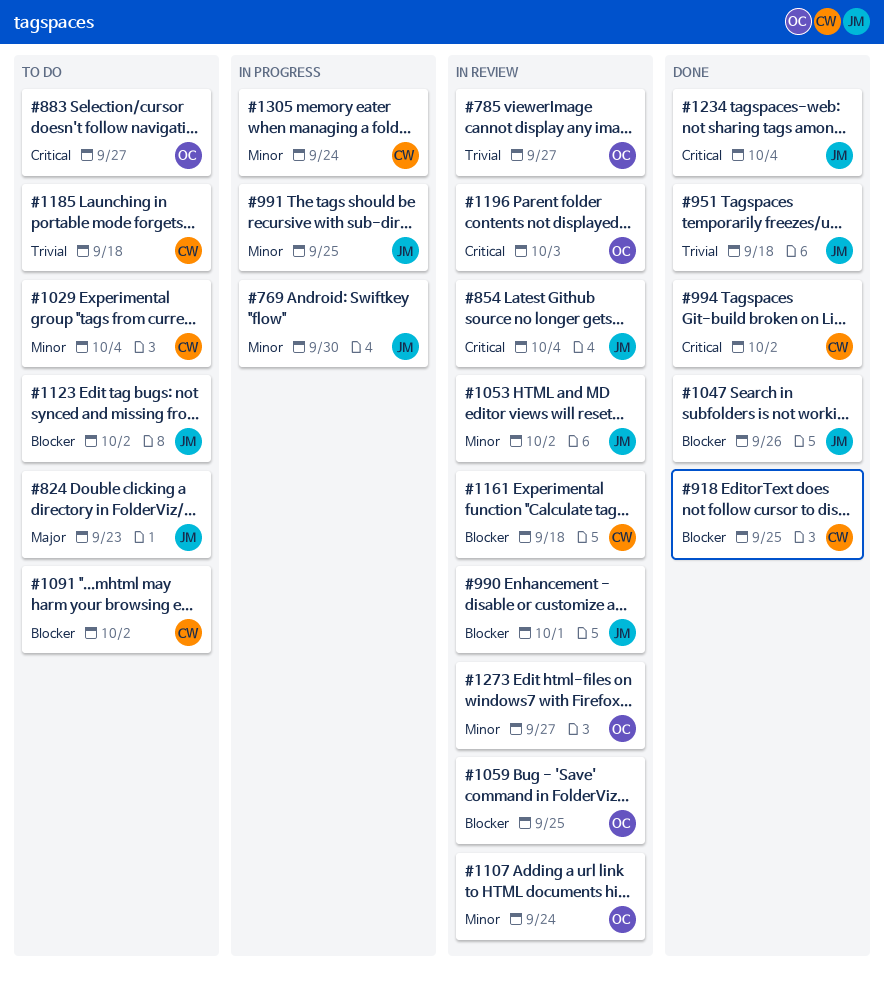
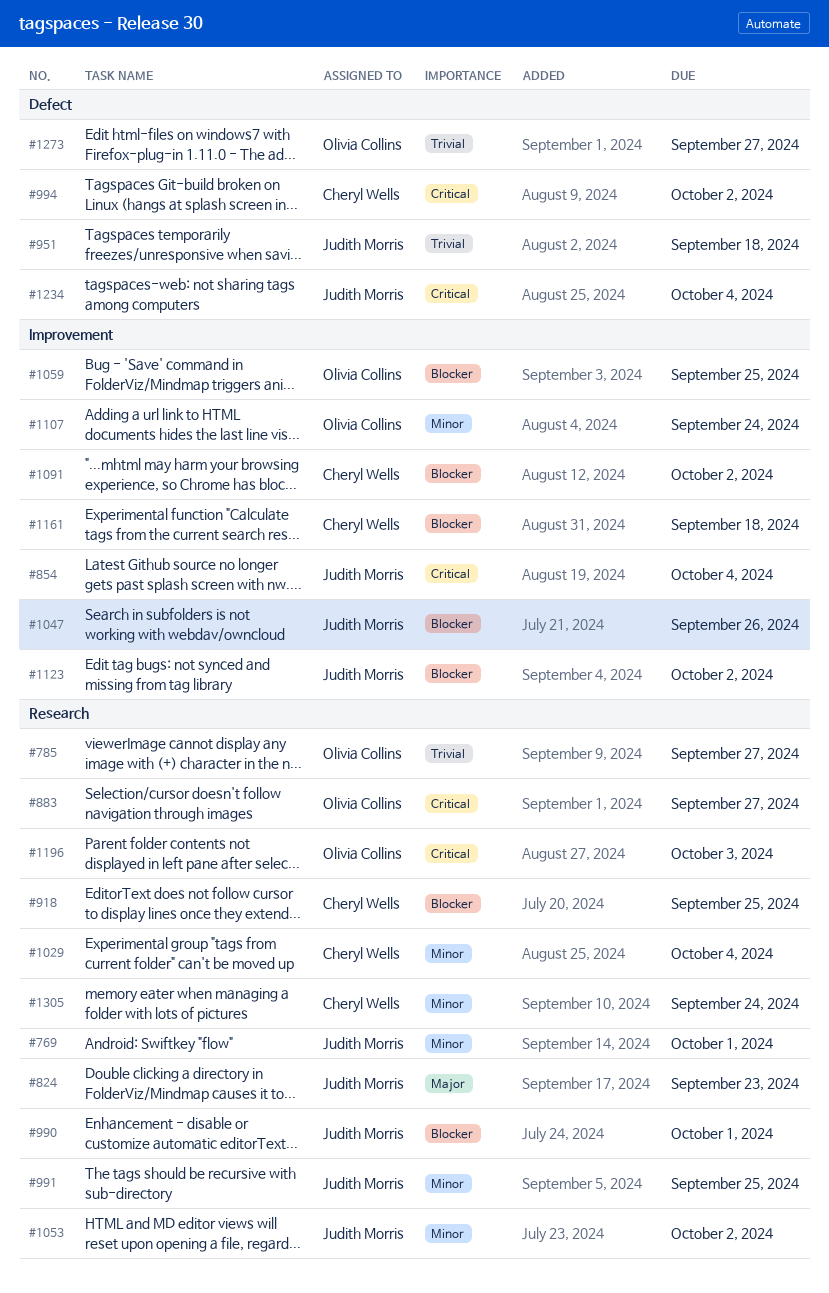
#769, due: Sep 30 -> Oct 1
#1185: present -> none
#1273, priority: Minor -> Trivial

